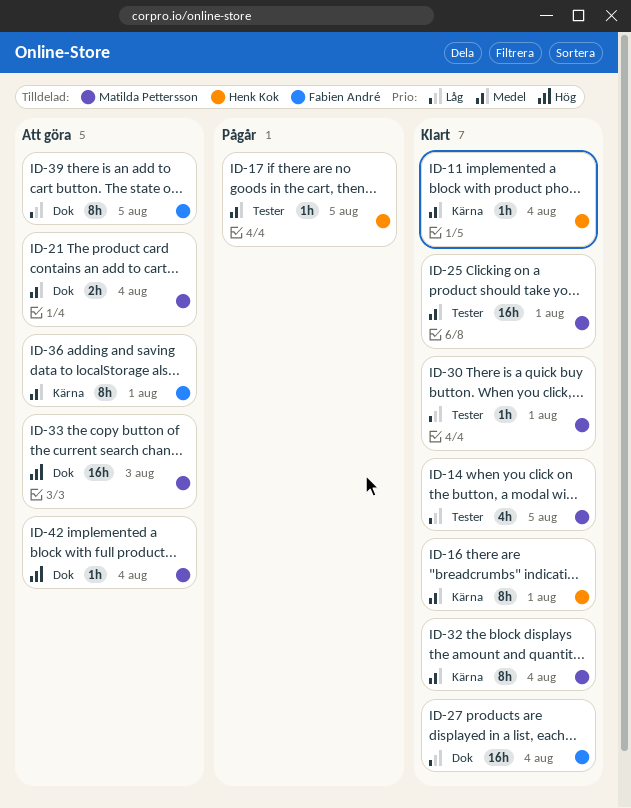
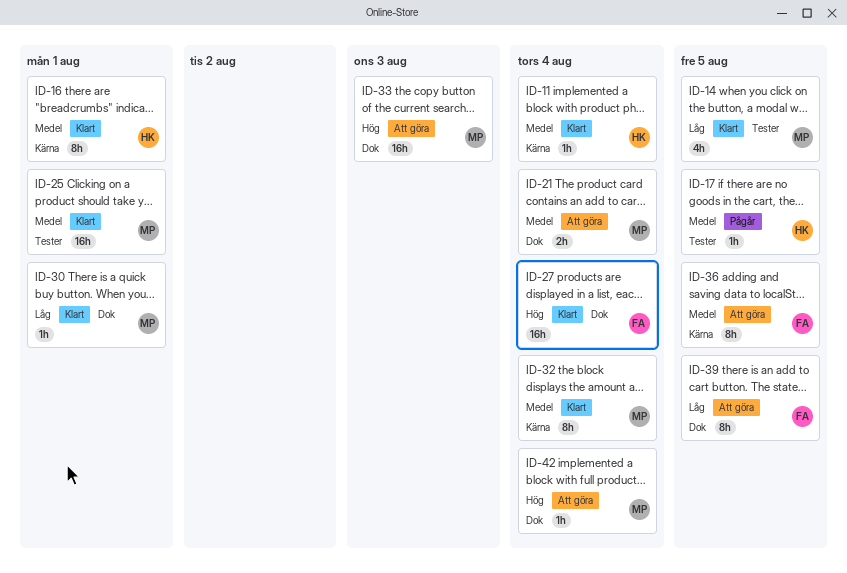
ID-27, priority: Låg -> Hög
ID-30, label: Tester -> Dok
ID-36, due: Aug 1 -> Aug 5

